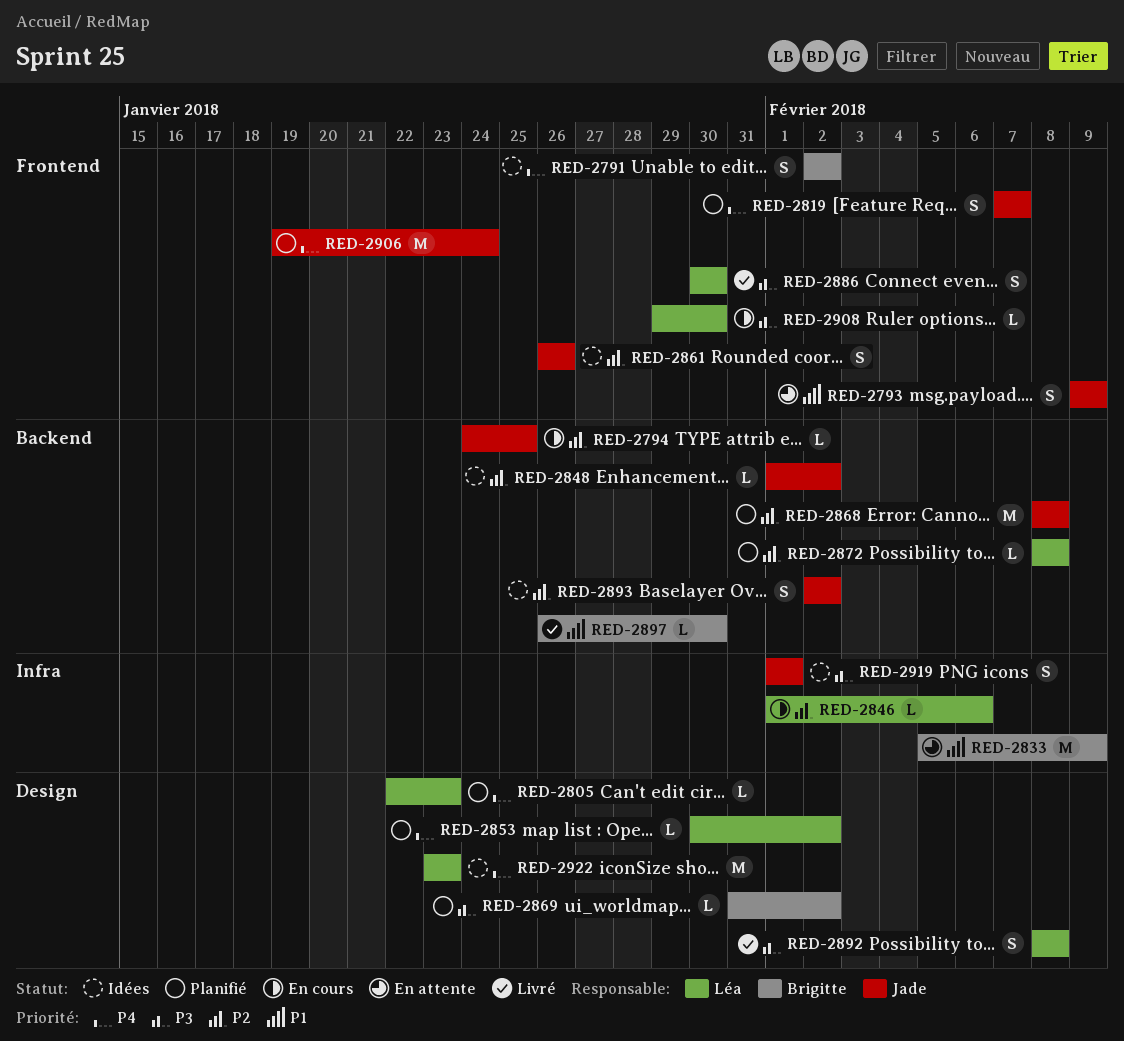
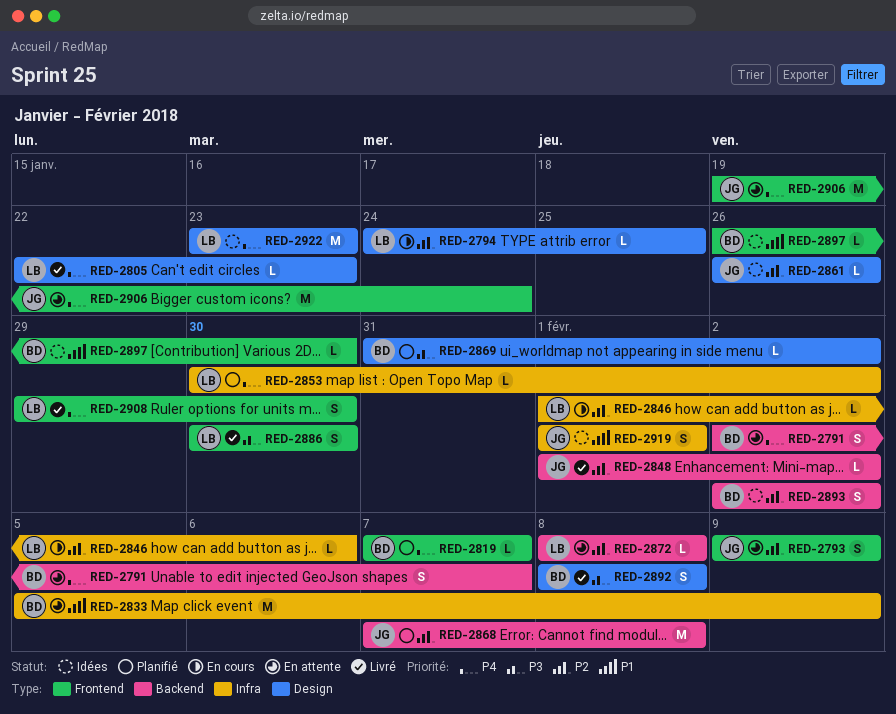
RED-2791, status: Idées -> En attente
RED-2791, label: Frontend -> Backend
RED-2791, due: Feb 2 -> Feb 7
RED-2793, priority: P1 -> P2
RED-2794, owner: Jade -> Léa
RED-2794, label: Backend -> Design
RED-2805, status: Planifié -> Livré
RED-2819, owner: Jade -> Brigitte
RED-2819, estimate: S -> L
RED-2848, status: Idées -> Livré
RED-2853, label: Design -> Infra
RED-2861, label: Frontend -> Design
RED-2861, estimate: S -> L
RED-2868, start: Feb 8 -> Feb 7
RED-2872, status: Planifié -> En attente
RED-2892, owner: Léa -> Brigitte
RED-2893, owner: Jade -> Brigitte
RED-2897, status: Livré -> Idées
RED-2897, label: Backend -> Frontend
RED-2906, status: Planifié -> En attente
RED-2908, status: En cours -> Livré
RED-2908, priority: P3 -> P4
RED-2908, estimate: L -> S
RED-2919, priority: P3 -> P1

